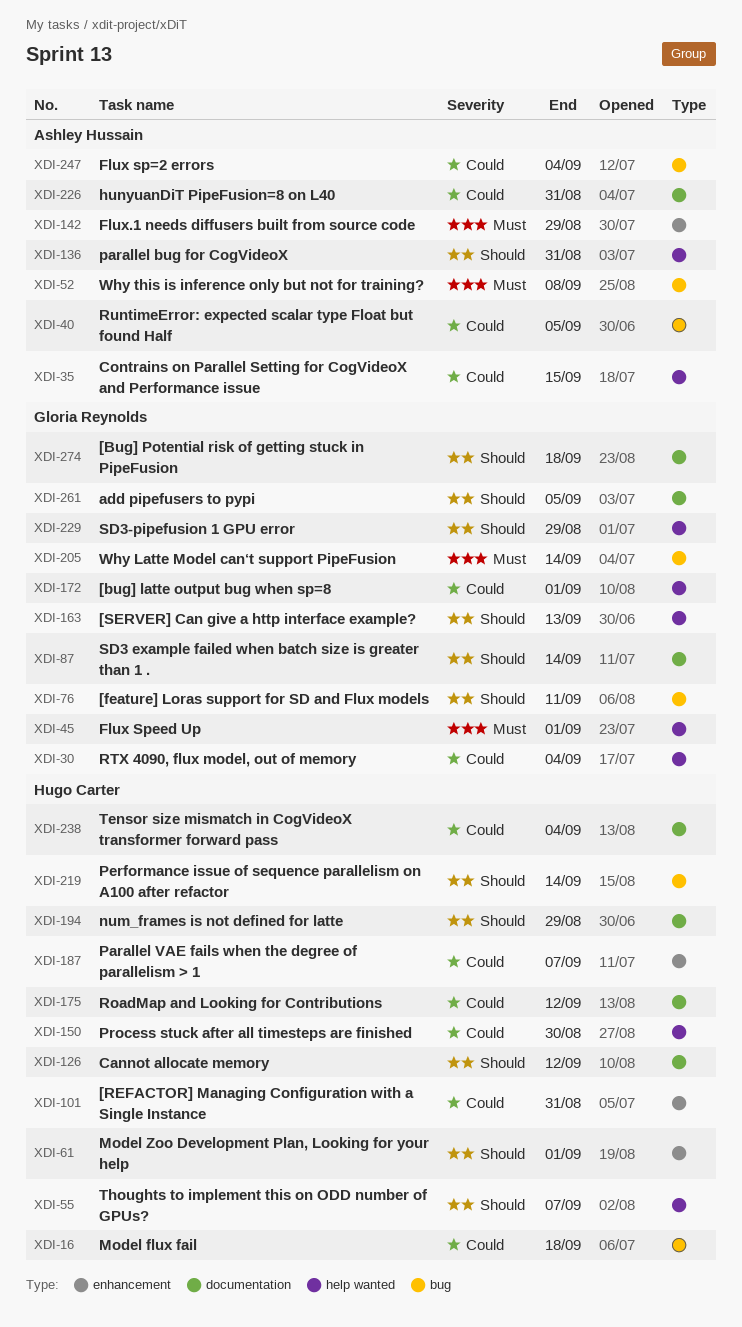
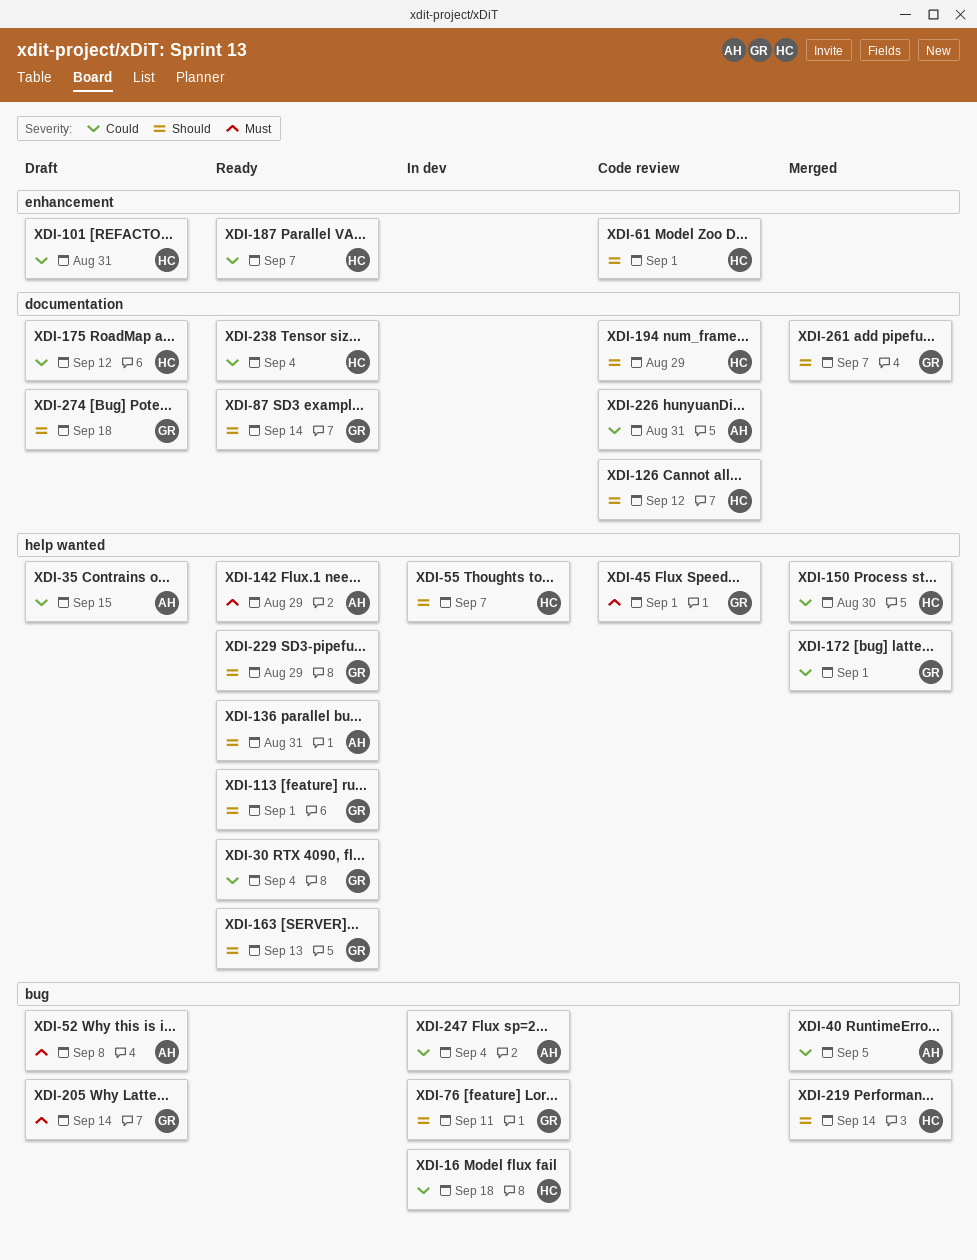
XDI-113: none -> present
XDI-142, label: enhancement -> help wanted
XDI-261, due: Sep 5 -> Sep 7

